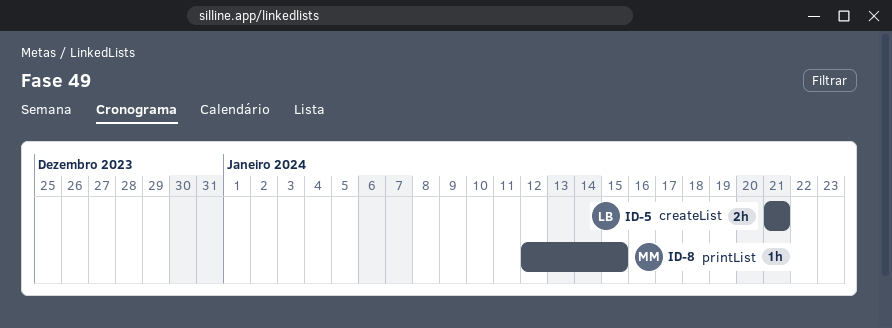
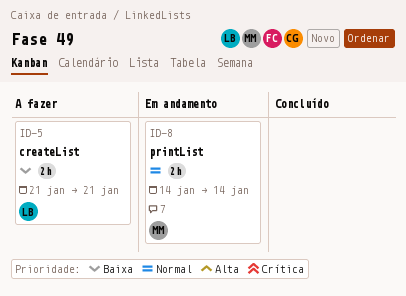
ID-8, estimate: 1h -> 2h
ID-8, start: Jan 12 -> Jan 14
ID-8, due: Jan 15 -> Jan 14

